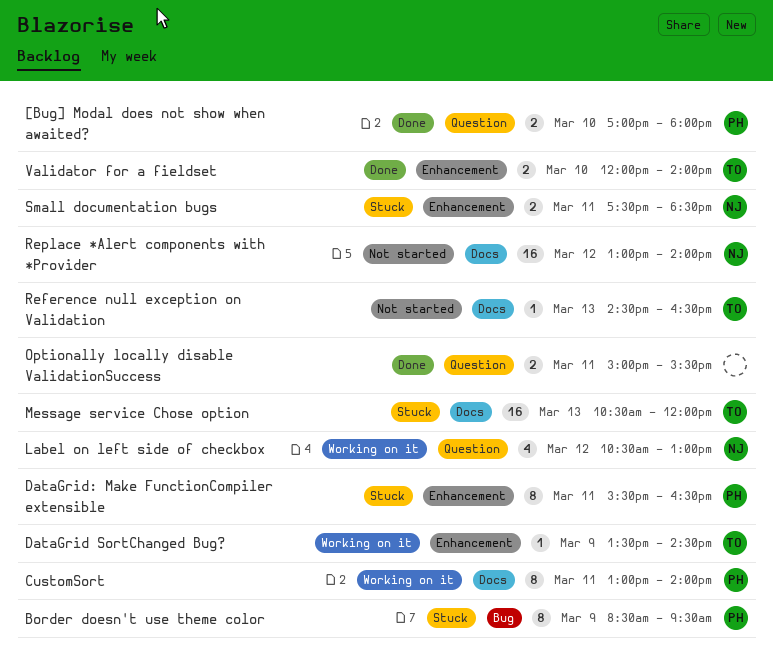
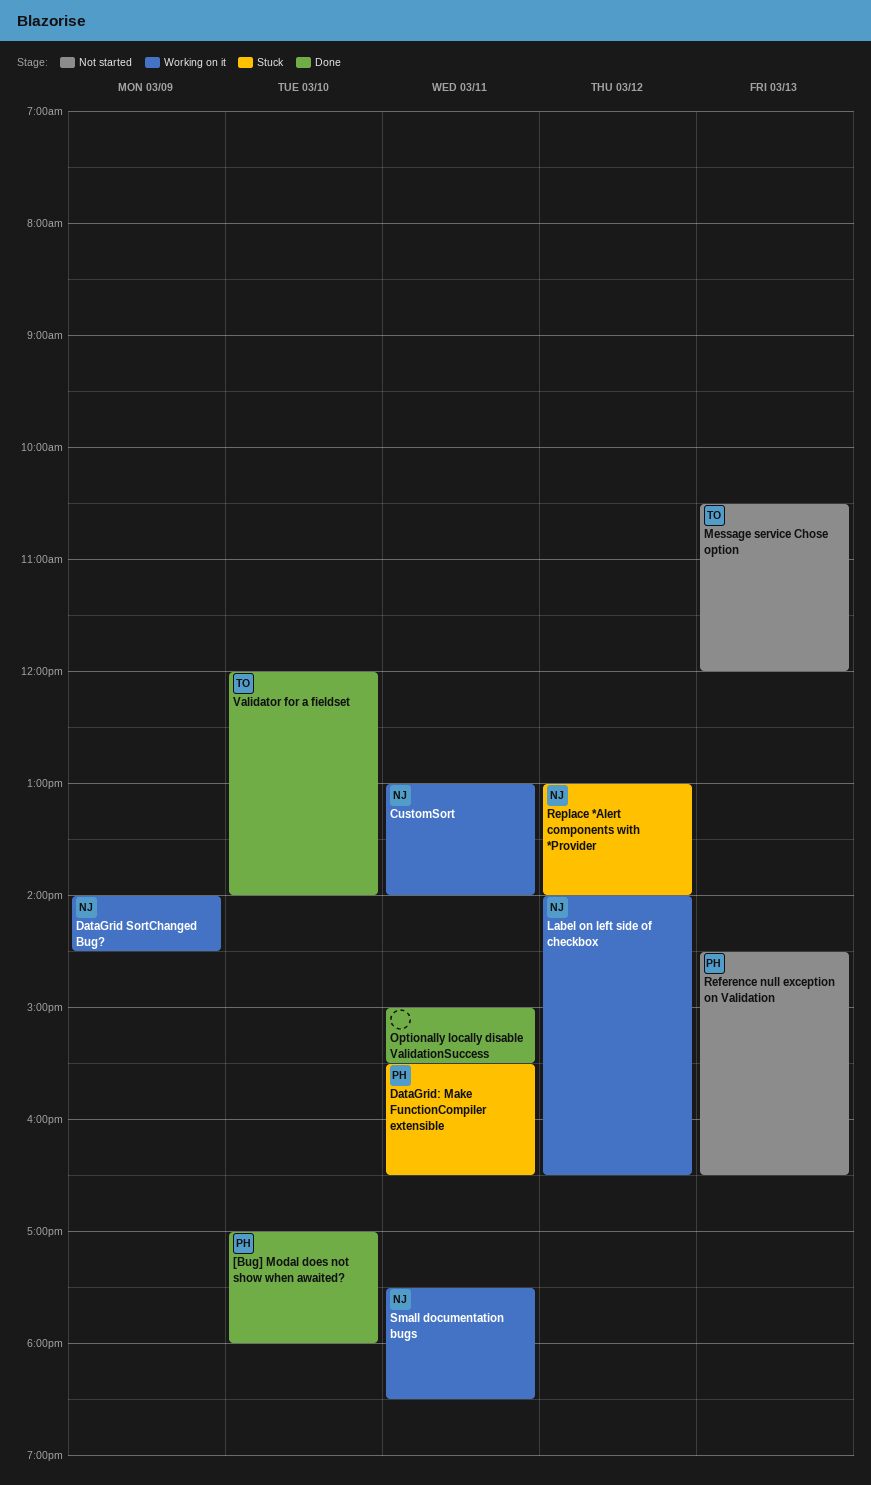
Border doesn't use theme color: present -> none
CustomSort, owner: PH -> NJ
DataGrid SortChanged Bug?, owner: TO -> NJ
DataGrid SortChanged Bug?, begins: 13:30 -> 14:00
Label on left side of checkbox, begins: 10:30 -> 14:00
Label on left side of checkbox, ends: 13:00 -> 16:30
Message service Chose option, status: Stuck -> Not started
Reference null exception on Validation, owner: TO -> PH
Replace *Alert components with *Provider, status: Not started -> Stuck
Small documentation bugs, status: Stuck -> Working on it

